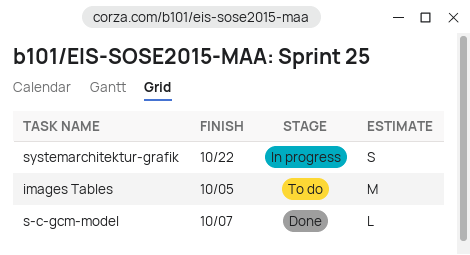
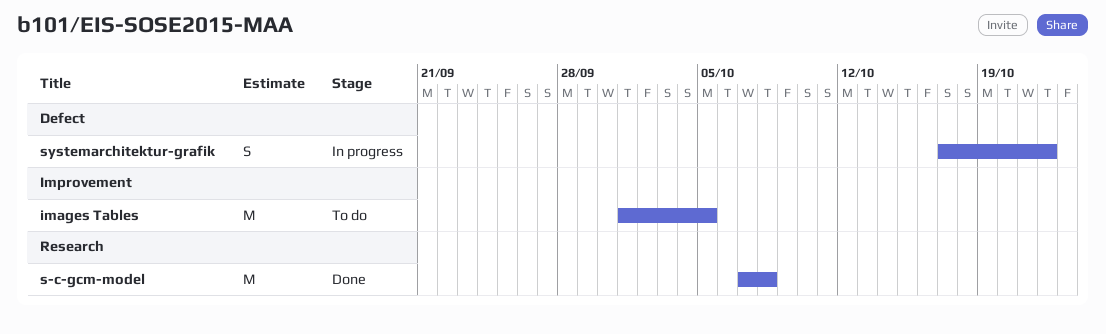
s-c-gcm-model, estimate: L -> M
s-c-gcm-model, due: Oct 7 -> Oct 8

